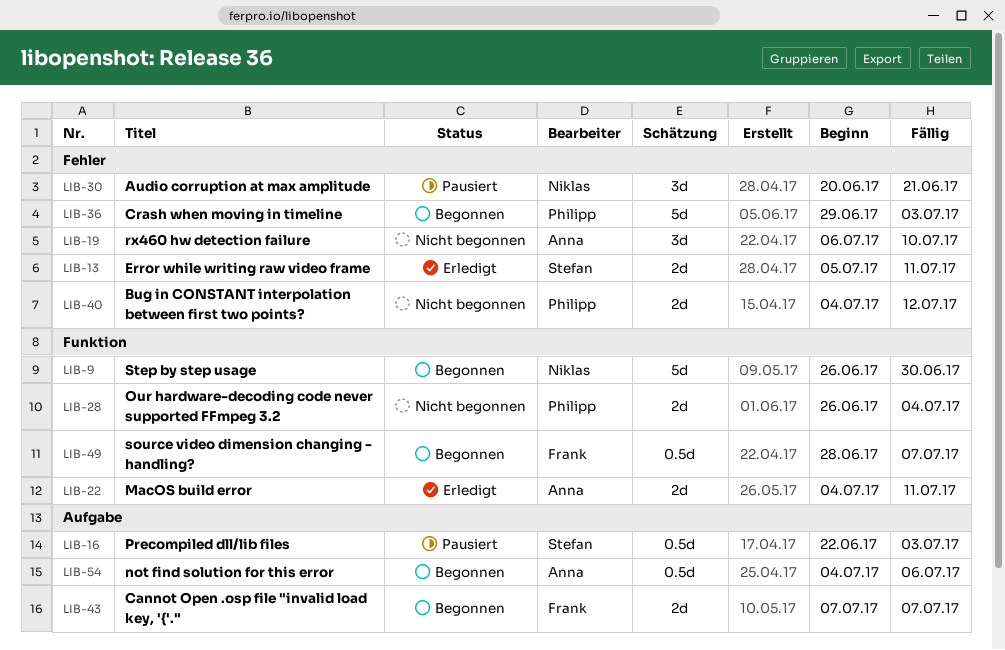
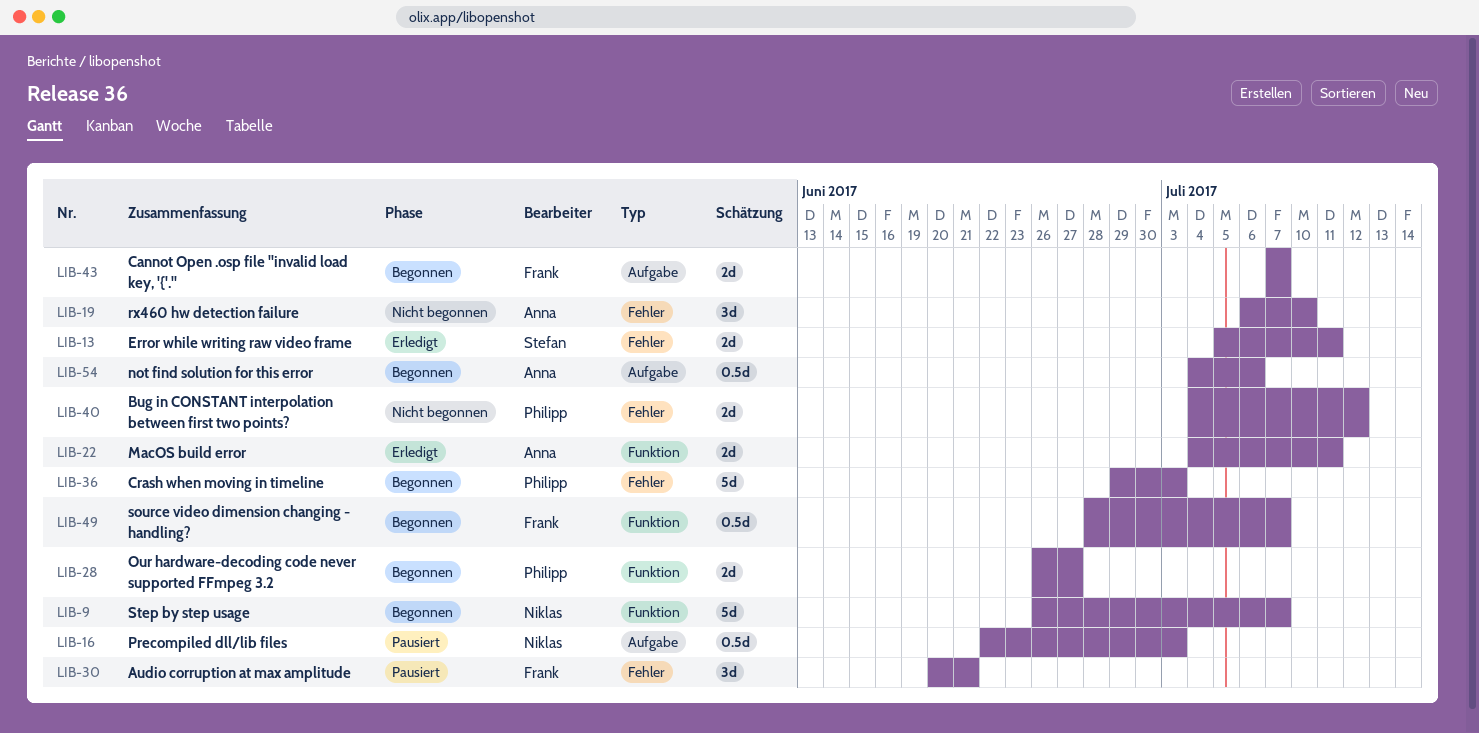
LIB-9, due: Jun 30 -> Jul 7
LIB-16, owner: Stefan -> Niklas
LIB-28, status: Nicht begonnen -> Begonnen
LIB-28, due: Jul 4 -> Jun 27
LIB-30, owner: Niklas -> Frank

